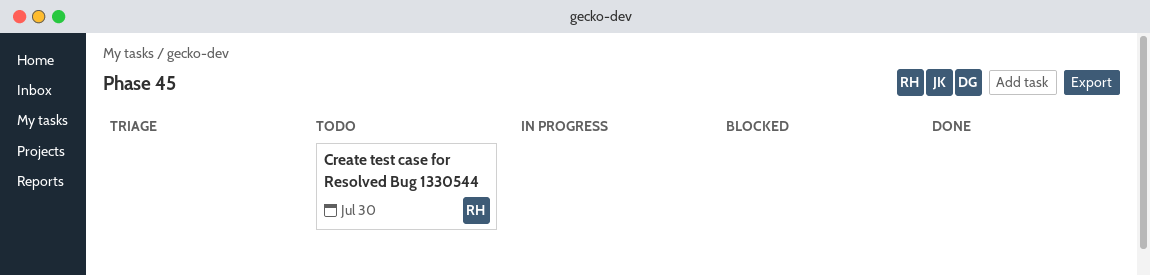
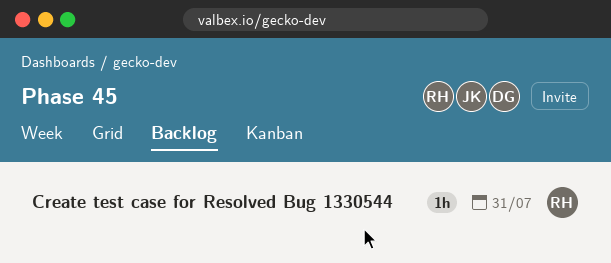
Create test case for Resolved Bug 1330544, due: Jul 30 -> Jul 31

